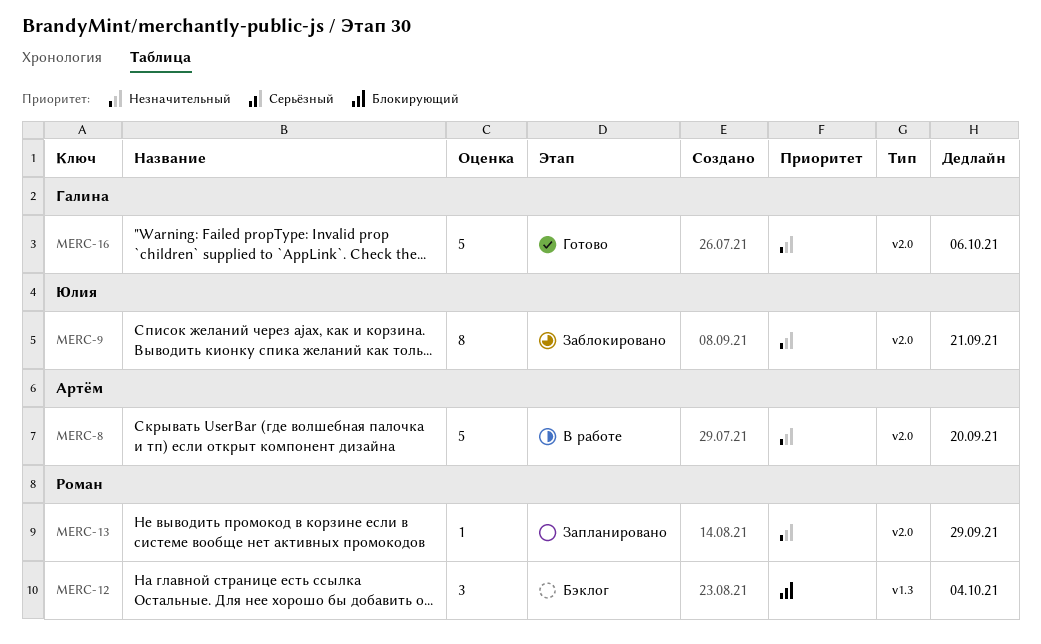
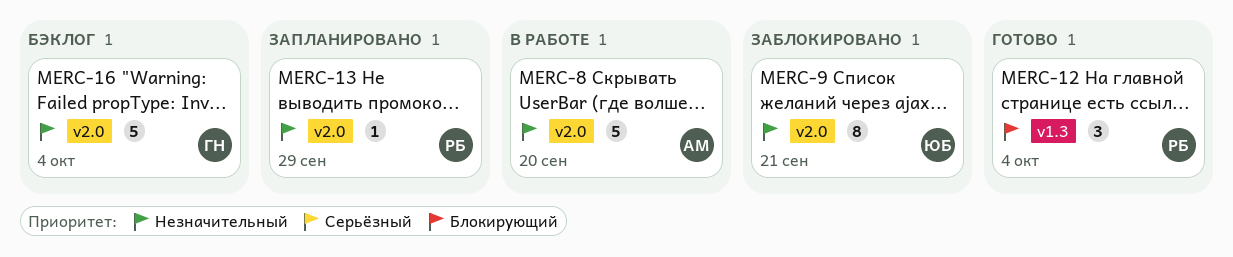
MERC-12, status: Бэклог -> Готово
MERC-16, status: Готово -> Бэклог
MERC-16, due: Oct 6 -> Oct 4

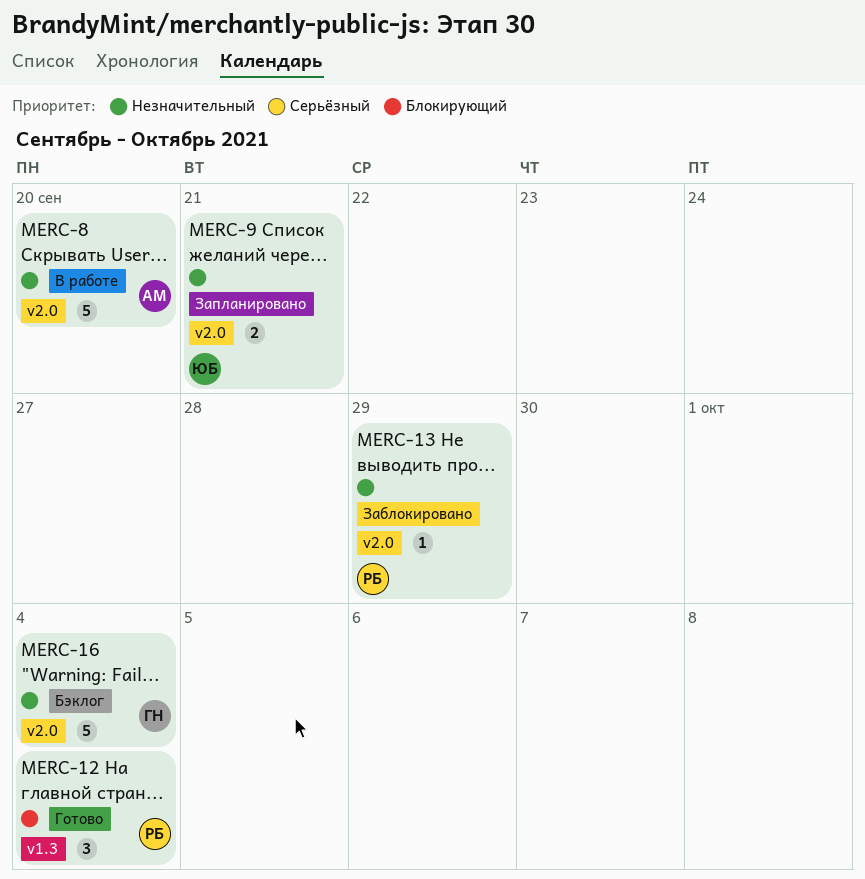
MERC-9, status: Заблокировано -> Запланировано
MERC-9, estimate: 8 -> 2
MERC-13, status: Запланировано -> Заблокировано

